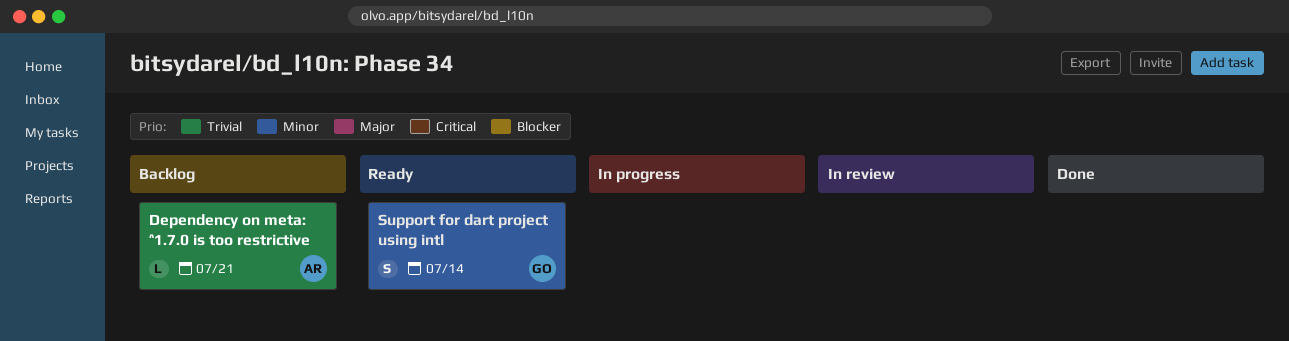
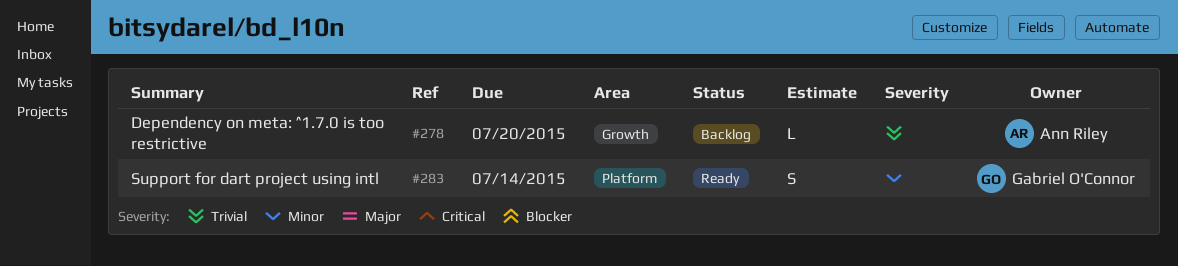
Dependency on meta: ^1.7.0 is too restrictive, due: Jul 21 -> Jul 20

